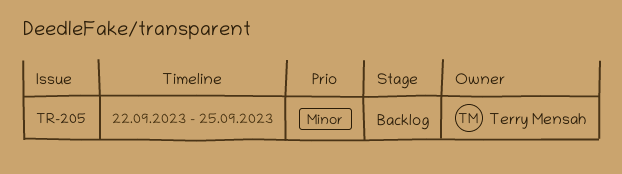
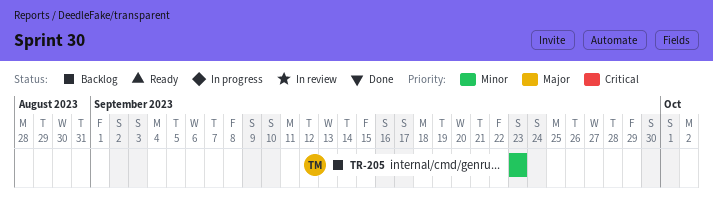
TR-205, start: Sep 22 -> Sep 23
TR-205, due: Sep 25 -> Sep 23

